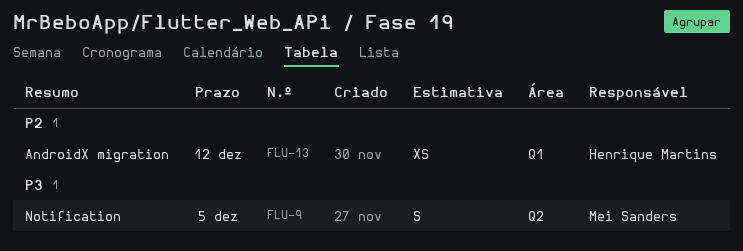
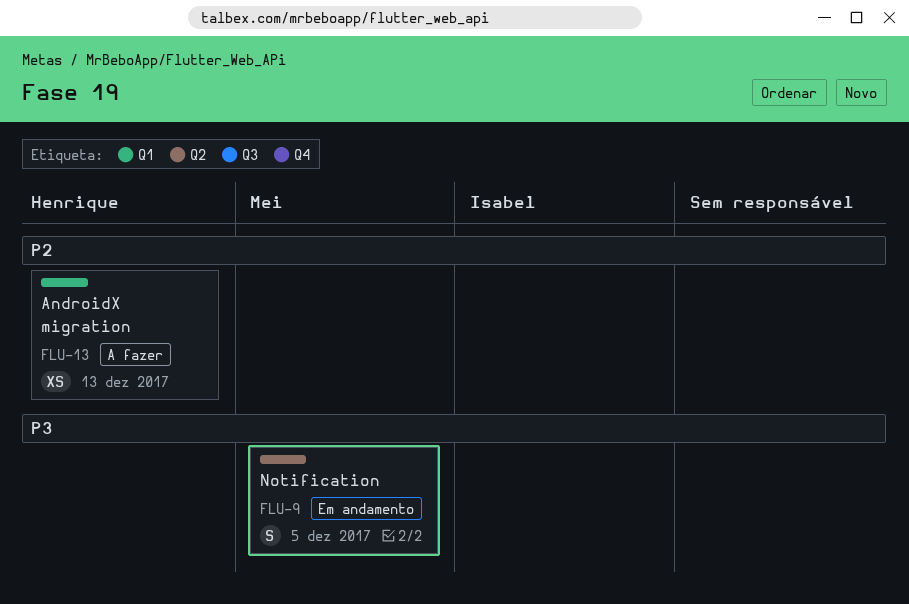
FLU-13, due: Dec 12 -> Dec 13

